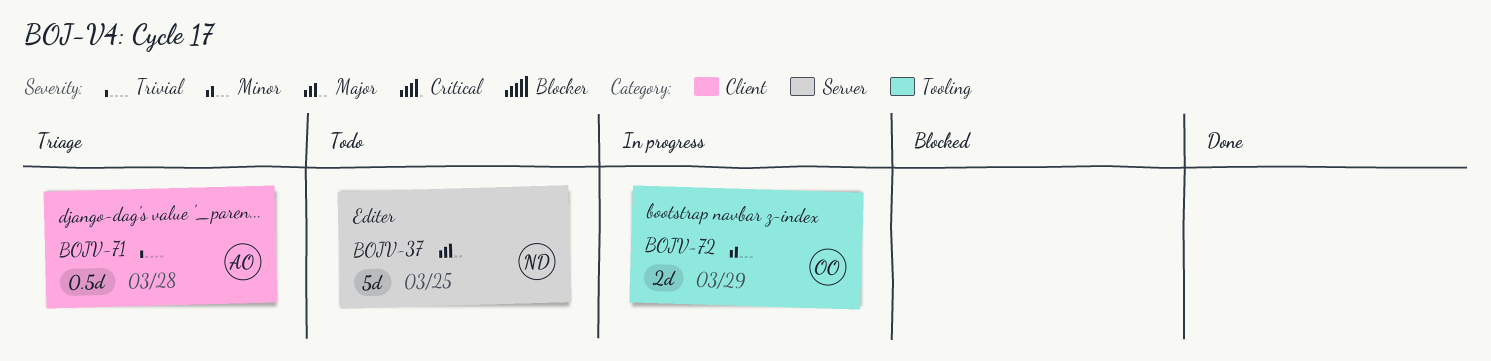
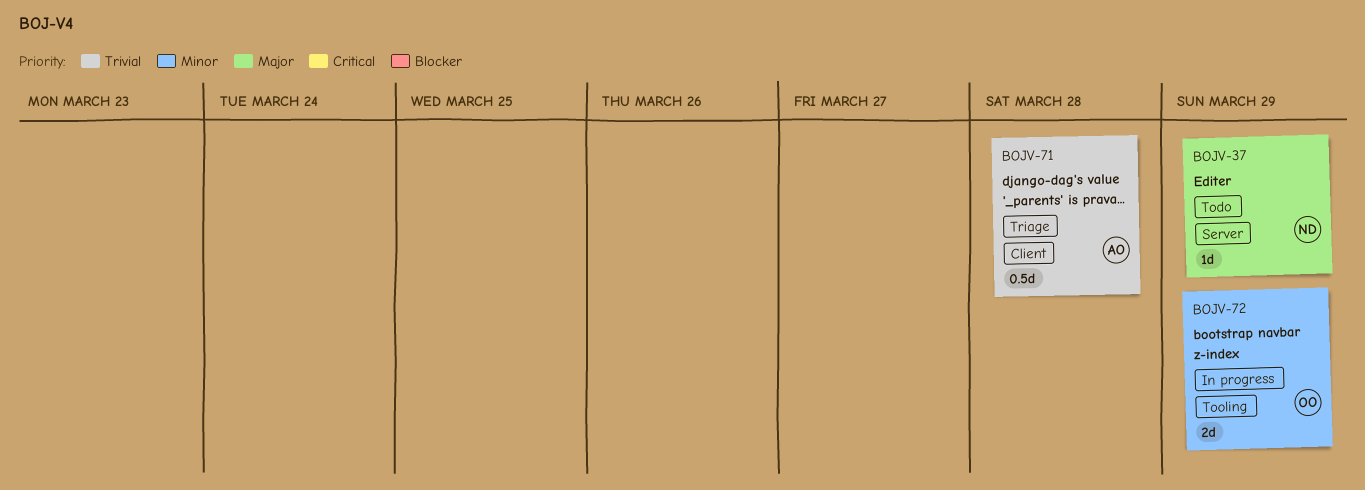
BOJV-37, estimate: 5d -> 1d
BOJV-37, due: Mar 25 -> Mar 29

